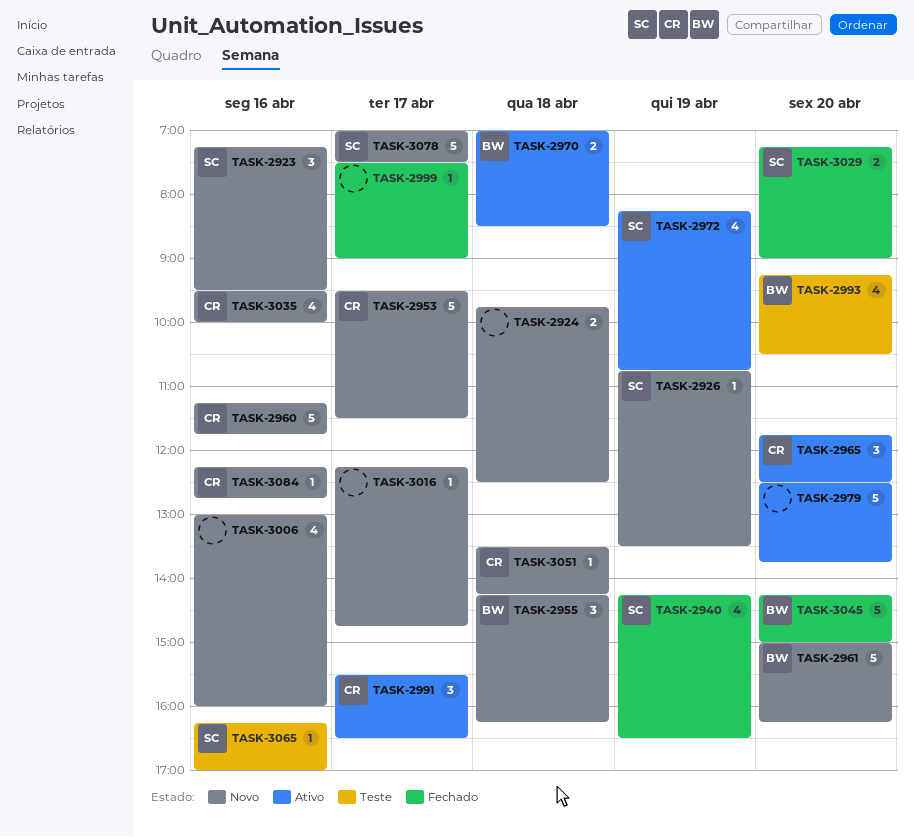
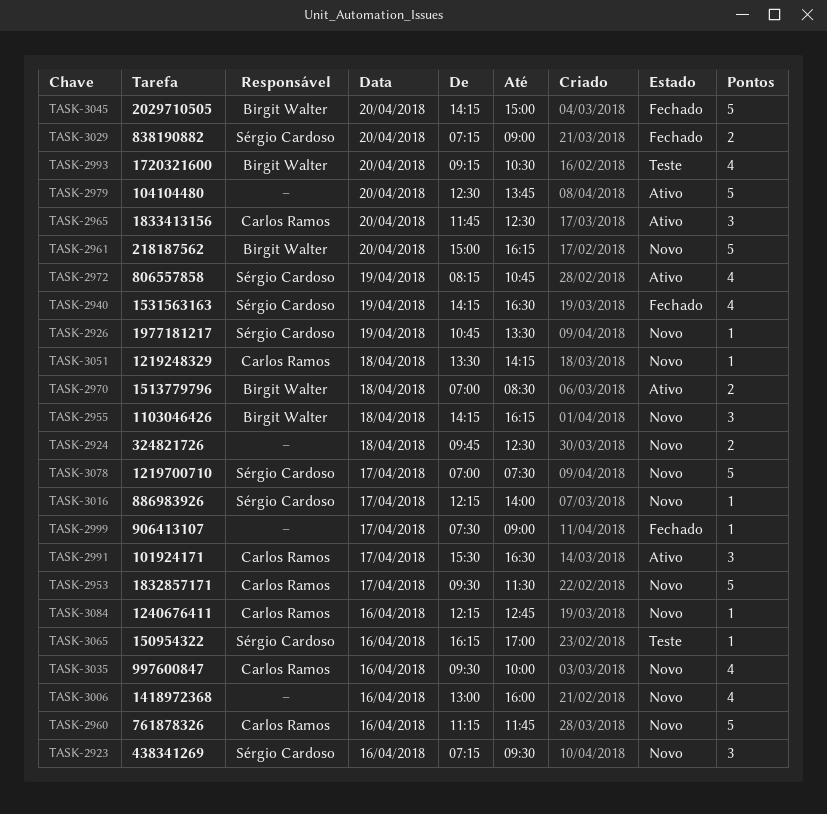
TASK-3016, owner: none -> Sérgio Cardoso
TASK-3016, ends: 14:45 -> 14:00

